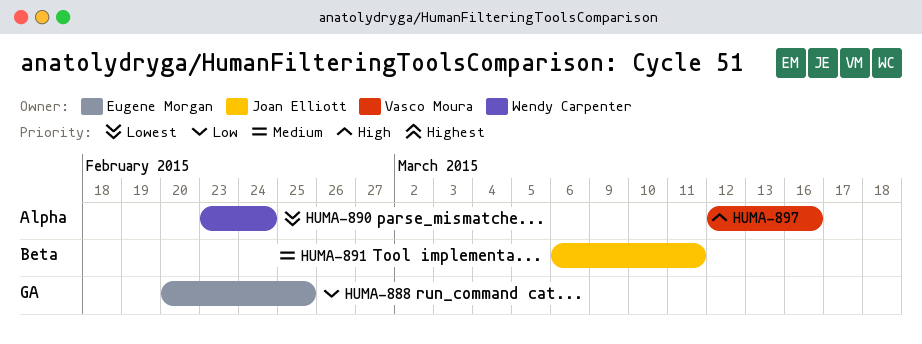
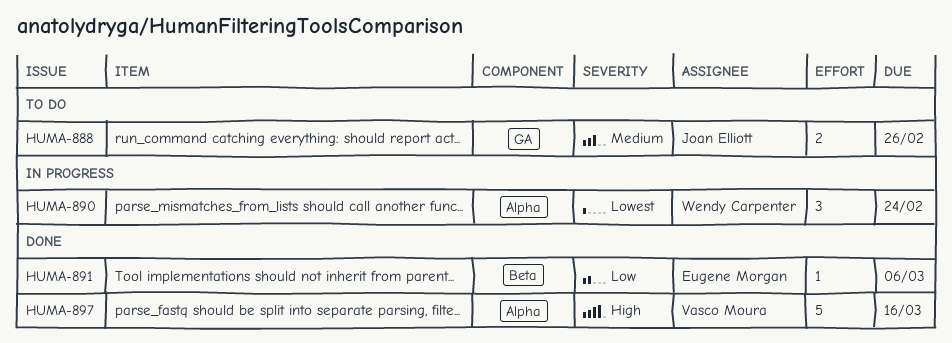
HUMA-888, owner: Eugene Morgan -> Joan Elliott
HUMA-888, priority: Low -> Medium
HUMA-888, due: Feb 25 -> Feb 26
HUMA-891, owner: Joan Elliott -> Eugene Morgan
HUMA-891, priority: Medium -> Low
HUMA-891, due: Mar 11 -> Mar 6

